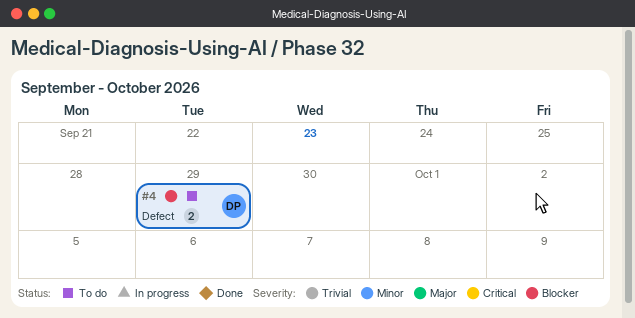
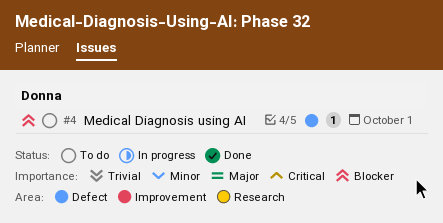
#4, estimate: 2 -> 1
#4, due: Sep 29 -> Oct 1

